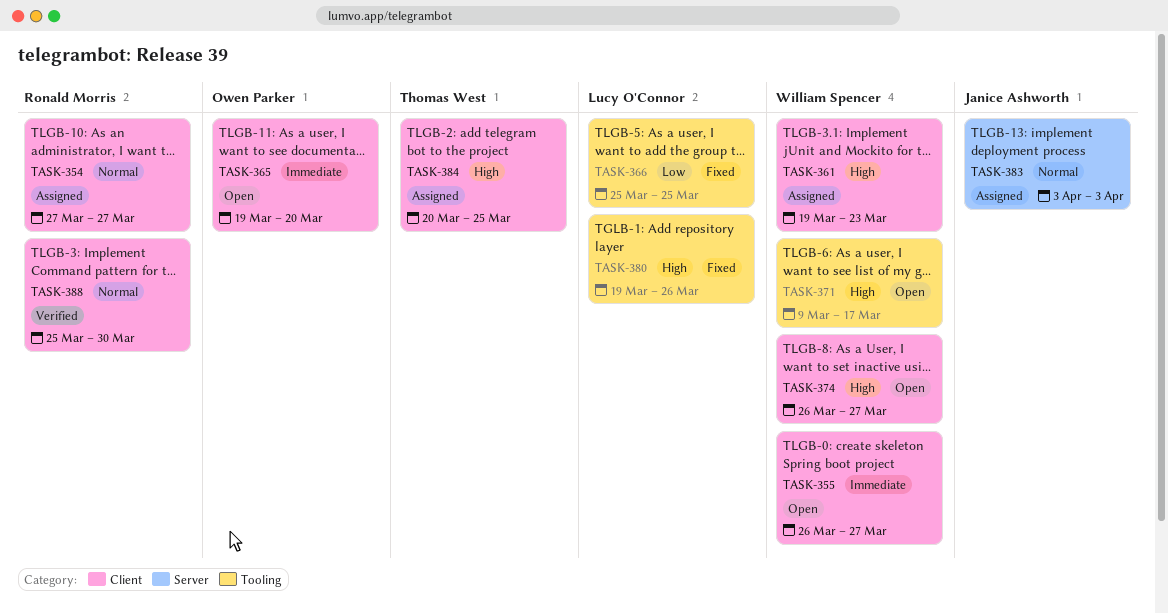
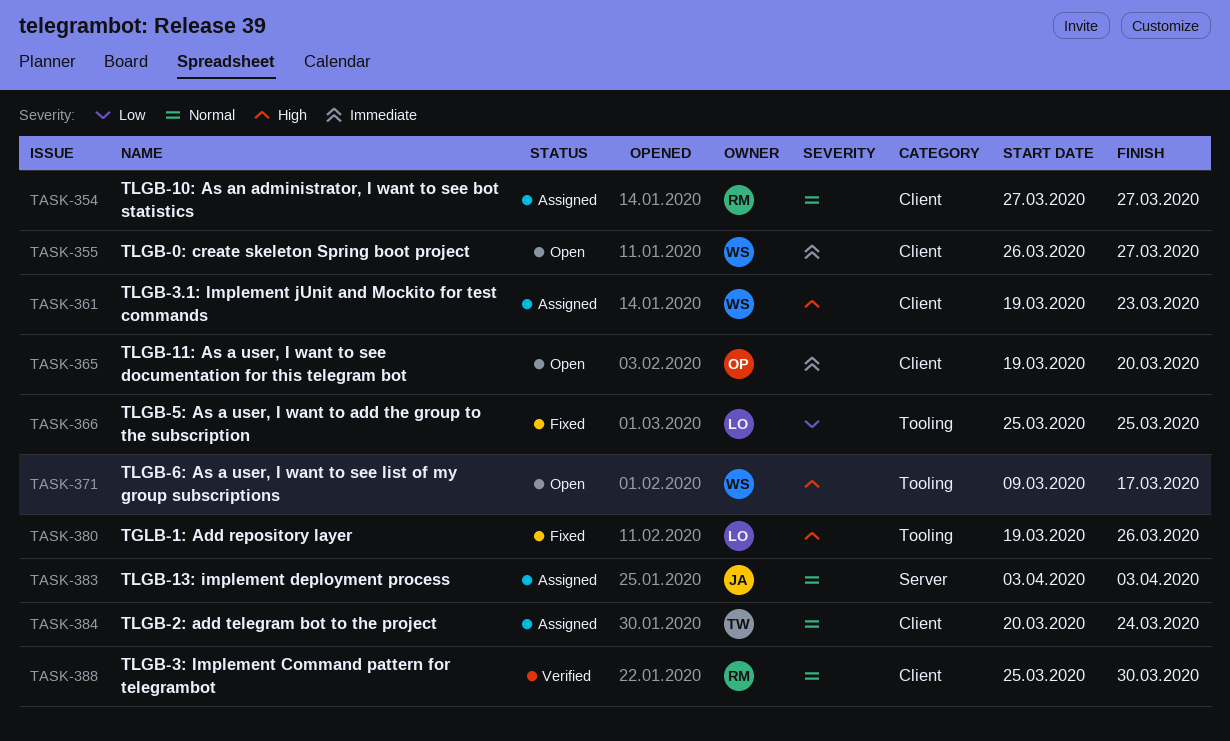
TASK-374: present -> none
TASK-384, priority: High -> Normal
TASK-384, due: Mar 25 -> Mar 24

